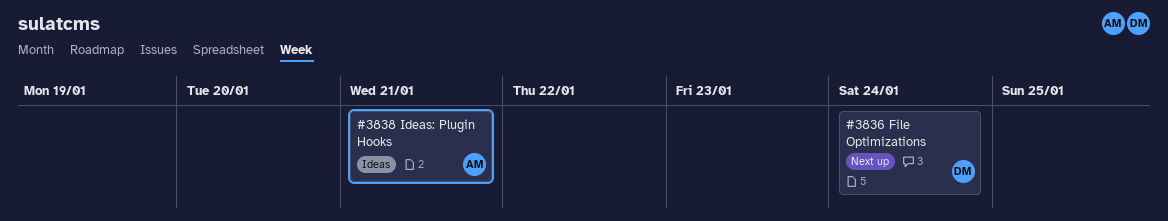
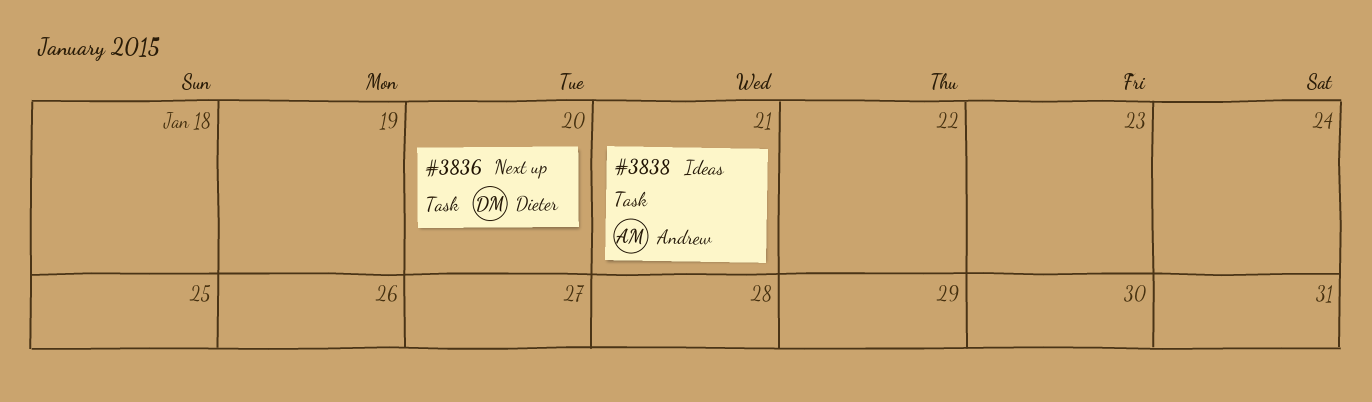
#3836, due: Jan 24 -> Jan 20

